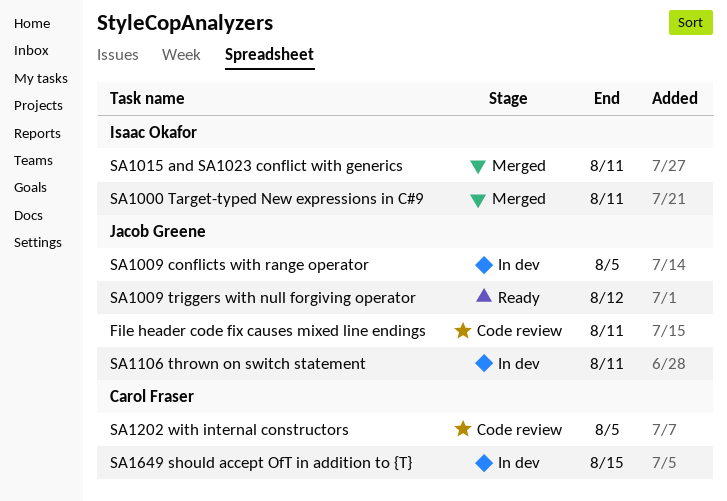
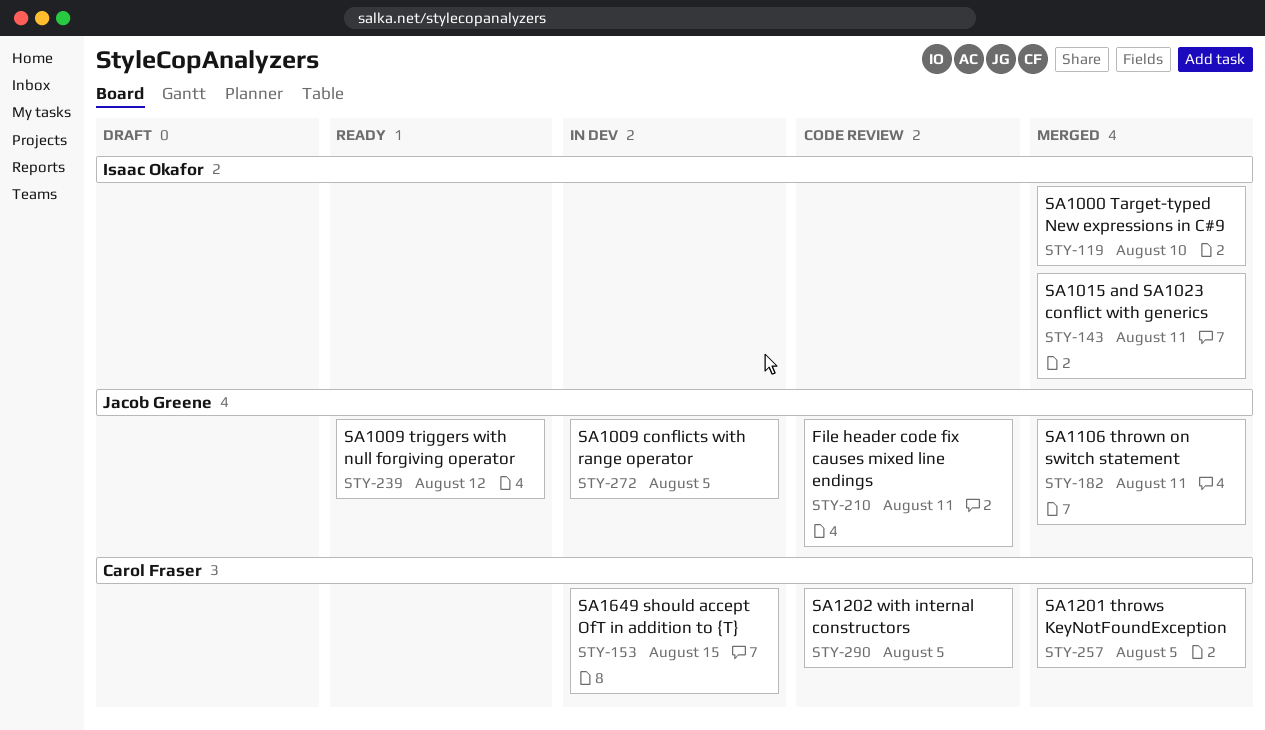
SA1000 Target-typed New expressions in C#9, due: Aug 11 -> Aug 10
SA1106 thrown on switch statement, status: In dev -> Merged
SA1201 throws KeyNotFoundException: none -> present

